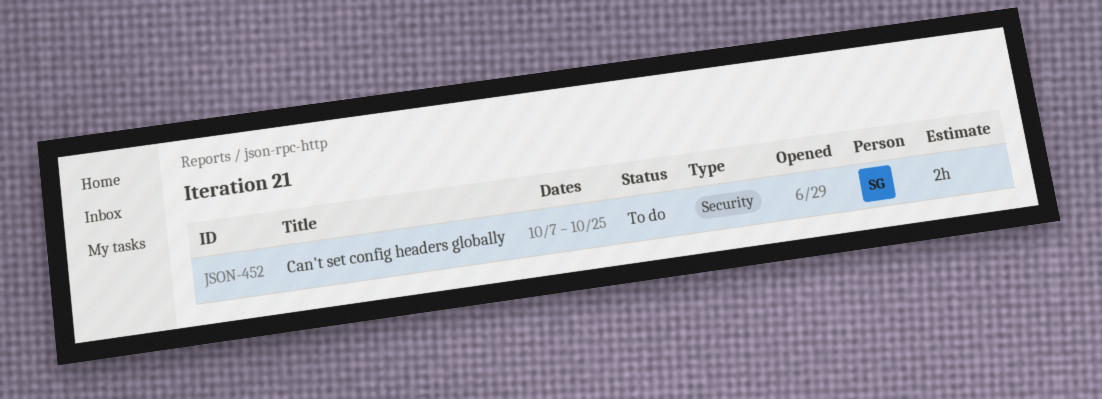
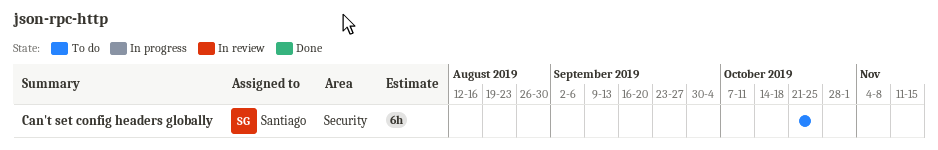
Can't set config headers globally, estimate: 2h -> 6h
Can't set config headers globally, start: Oct 7 -> Oct 21

